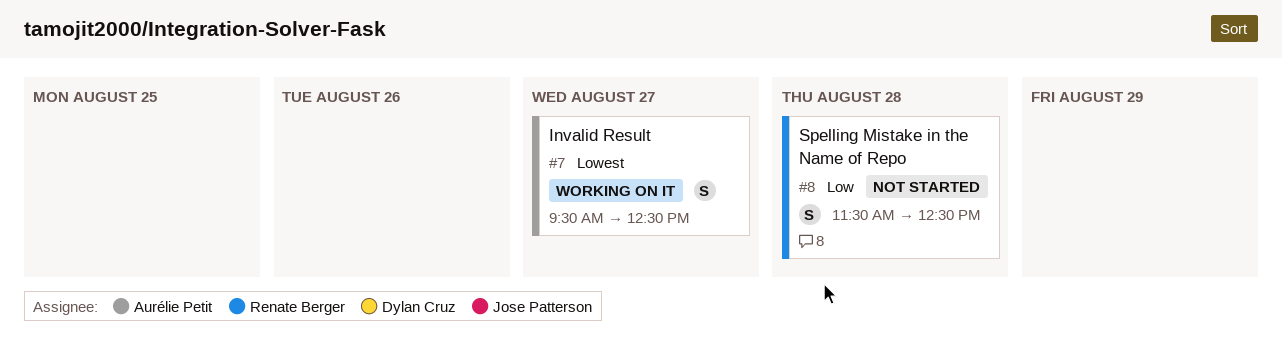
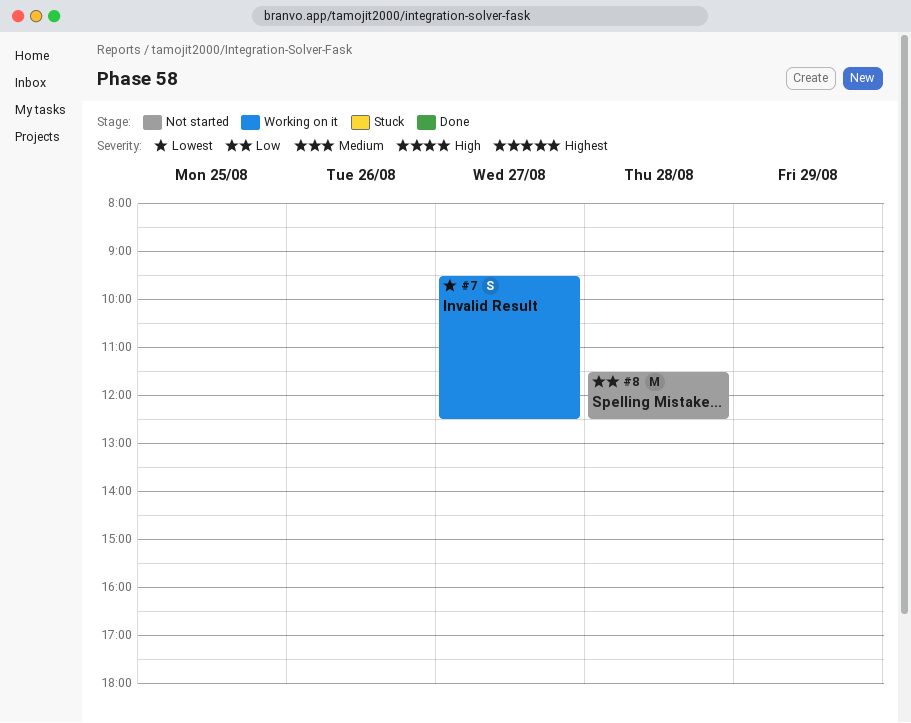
#8, estimate: S -> M

